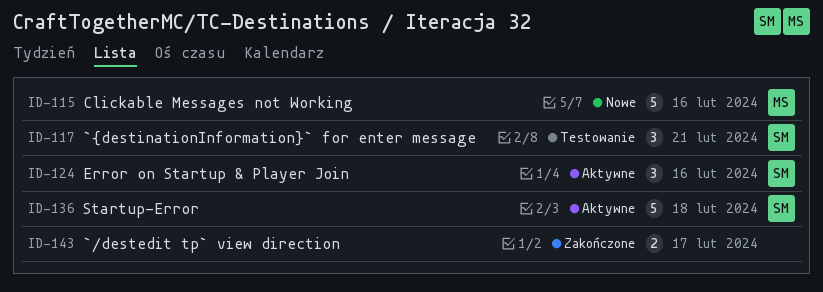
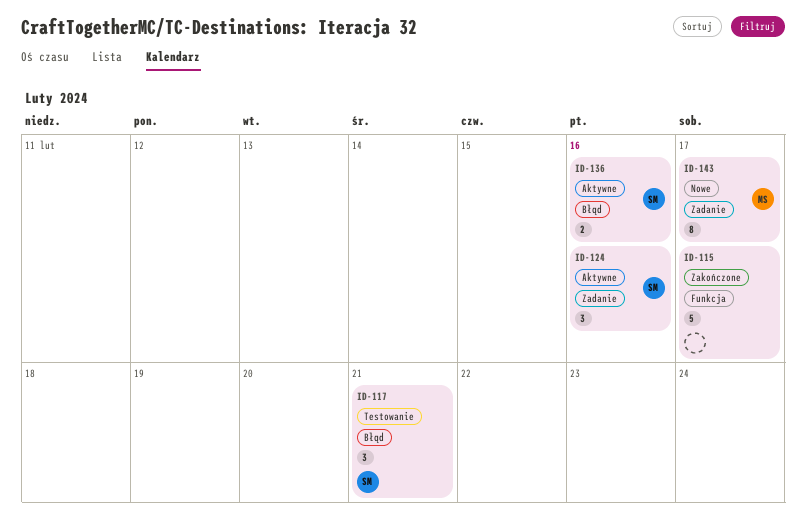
ID-115, status: Nowe -> Zakończone
ID-115, owner: MS -> none
ID-115, due: Feb 16 -> Feb 17
ID-136, estimate: 5 -> 2
ID-136, due: Feb 18 -> Feb 16
ID-143, status: Zakończone -> Nowe
ID-143, owner: none -> MS
ID-143, estimate: 2 -> 8

